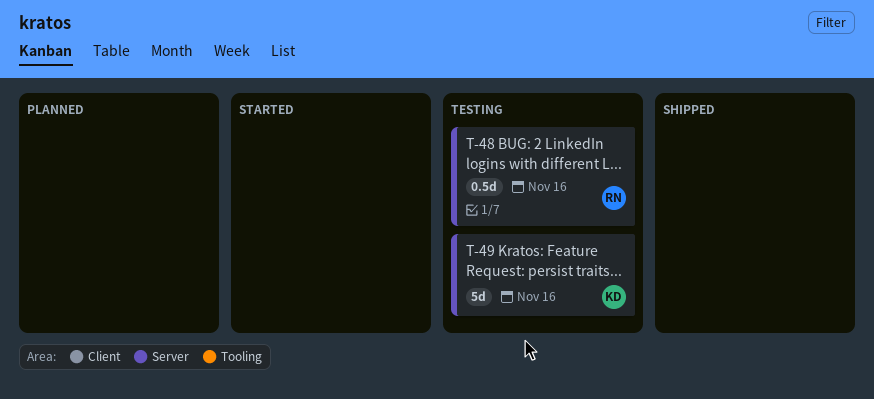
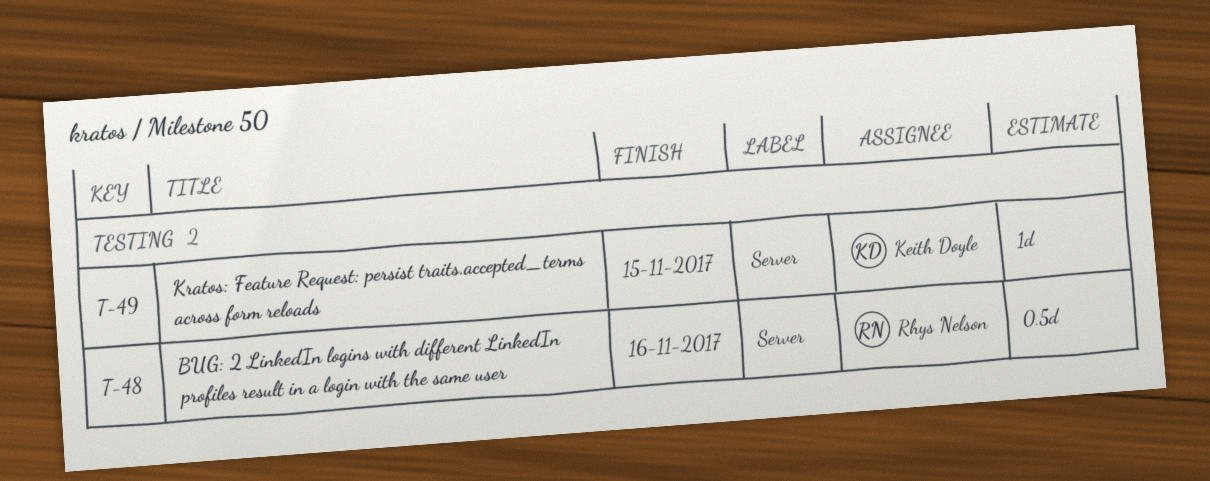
T-49, estimate: 5d -> 1d
T-49, due: Nov 16 -> Nov 15

